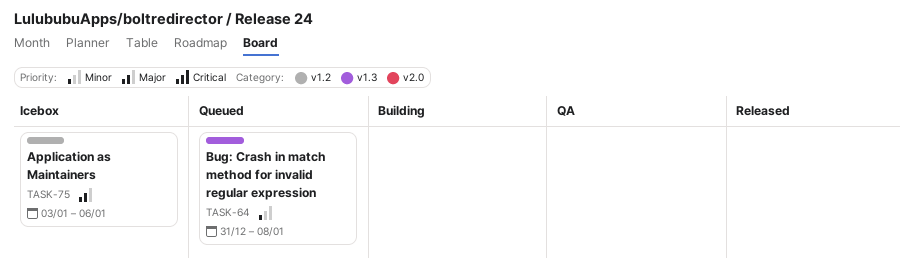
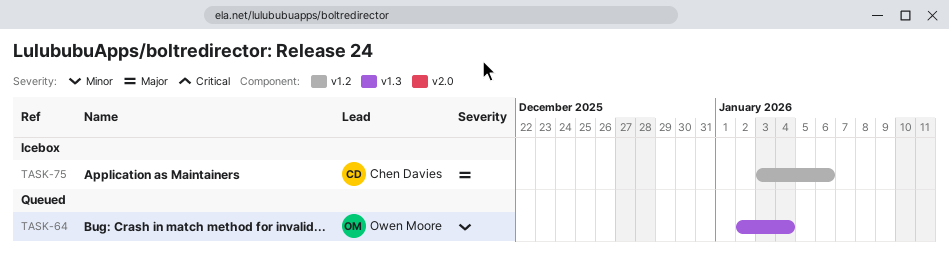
TASK-64, start: Dec 31 -> Jan 2
TASK-64, due: Jan 8 -> Jan 4

